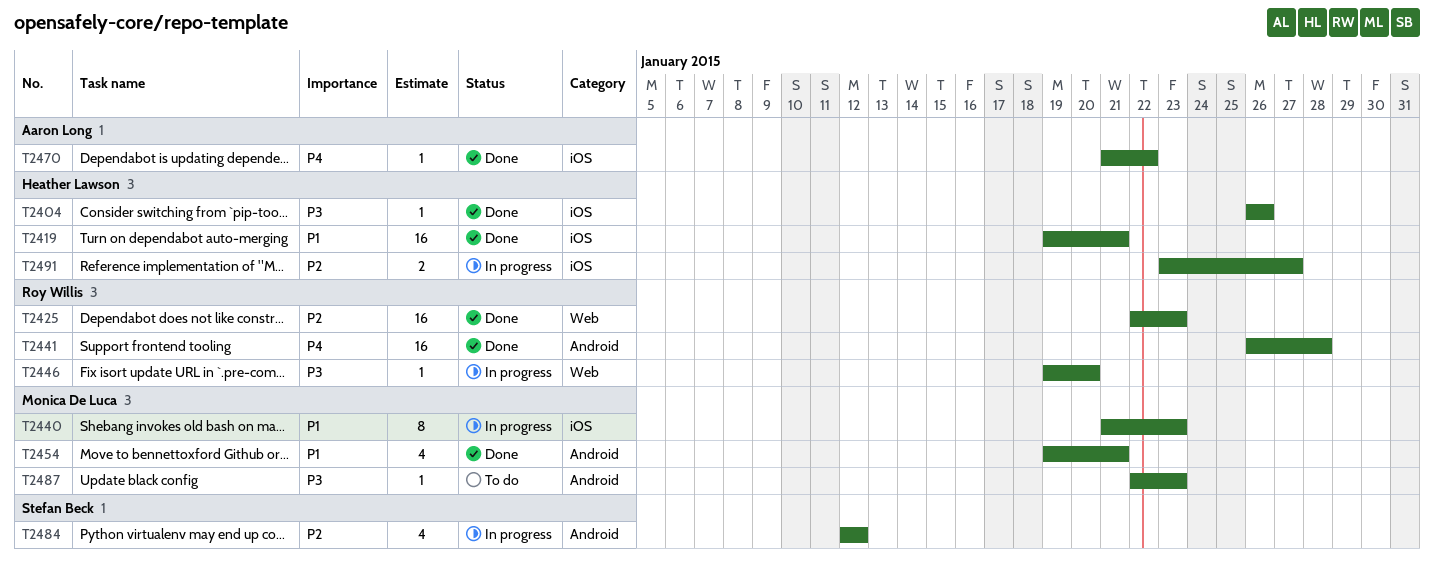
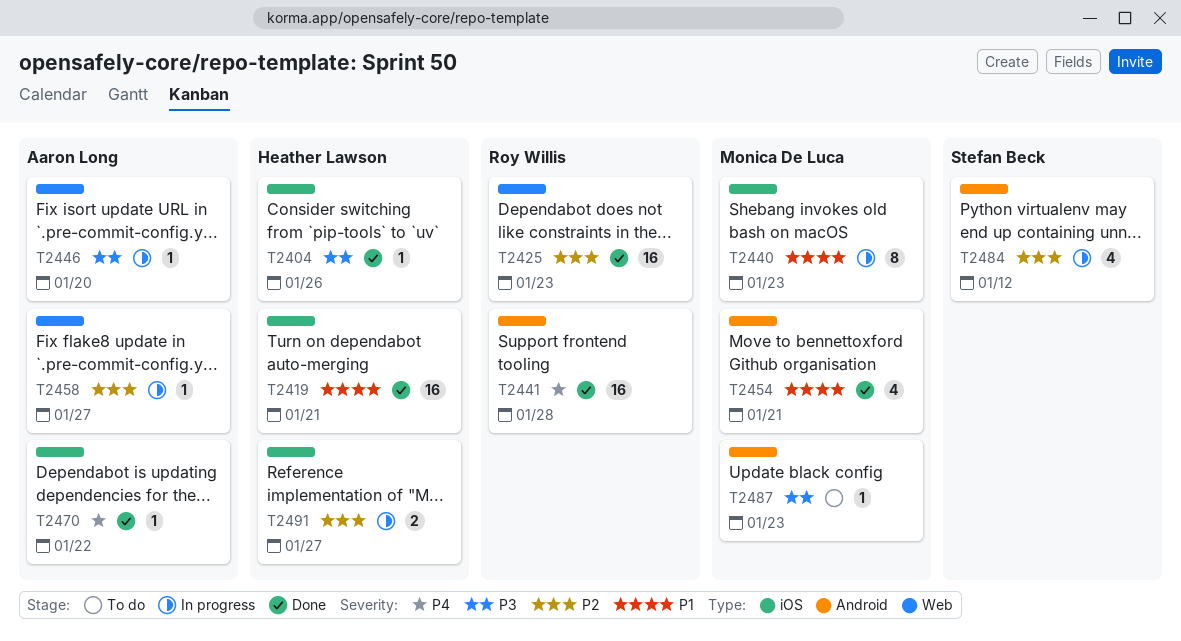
T2446, owner: Roy Willis -> Aaron Long
T2458: none -> present

